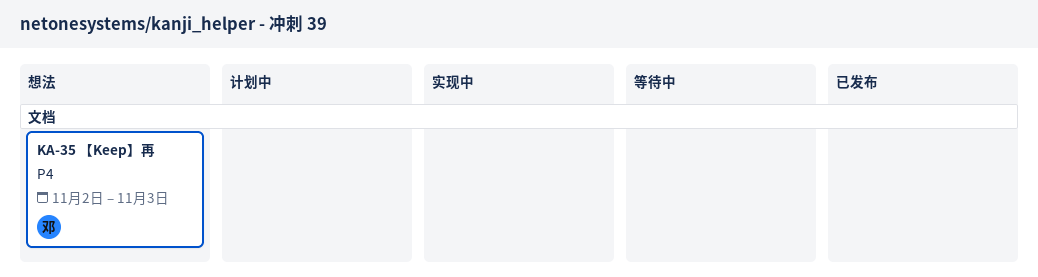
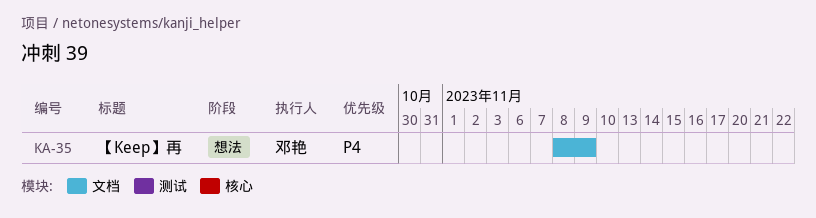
KA-35, start: Nov 2 -> Nov 8
KA-35, due: Nov 3 -> Nov 9

